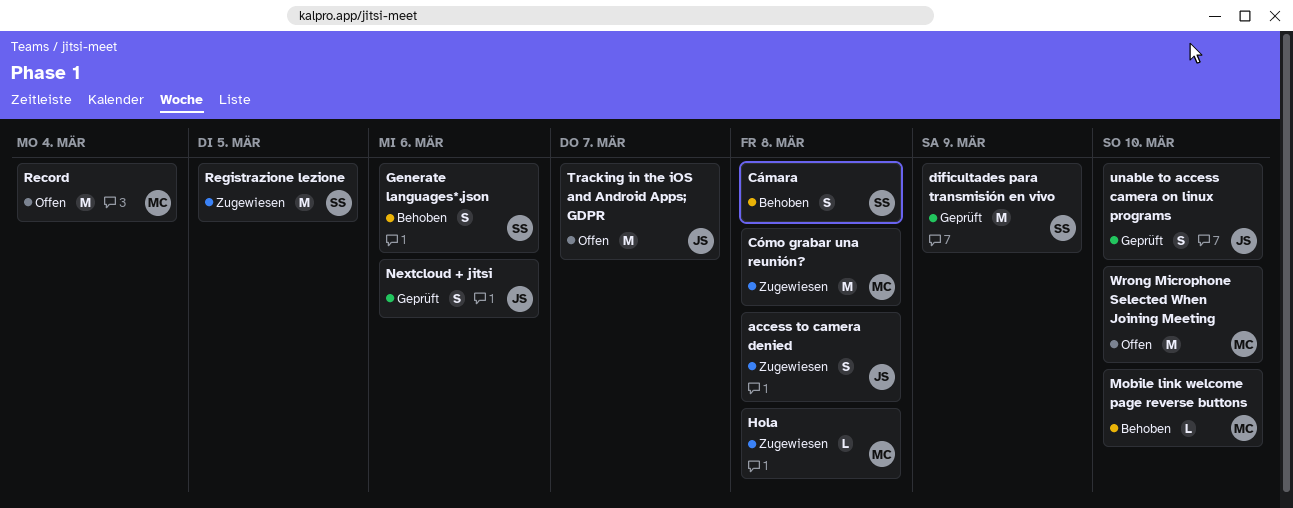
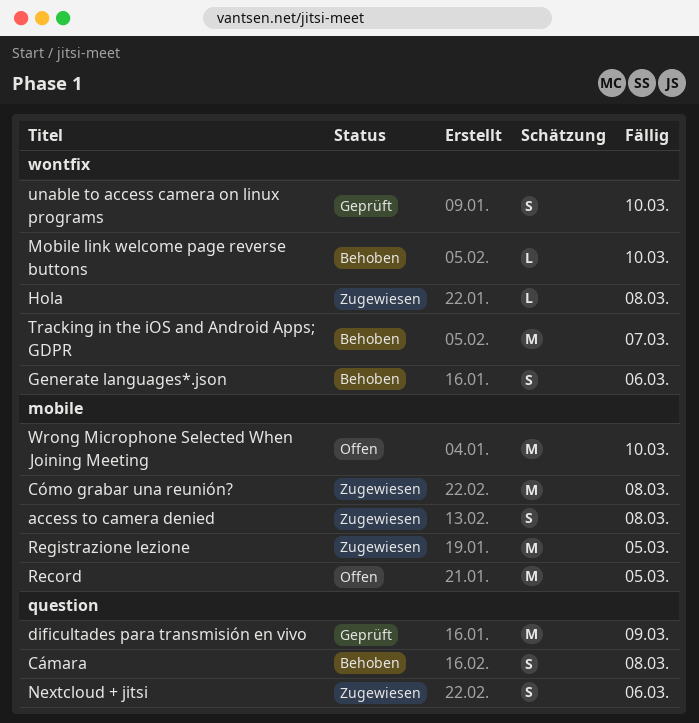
Nextcloud + jitsi, status: Geprüft -> Zugewiesen
Record, due: Mar 4 -> Mar 5
Tracking in the iOS and Android Apps; GDPR, status: Offen -> Behoben

